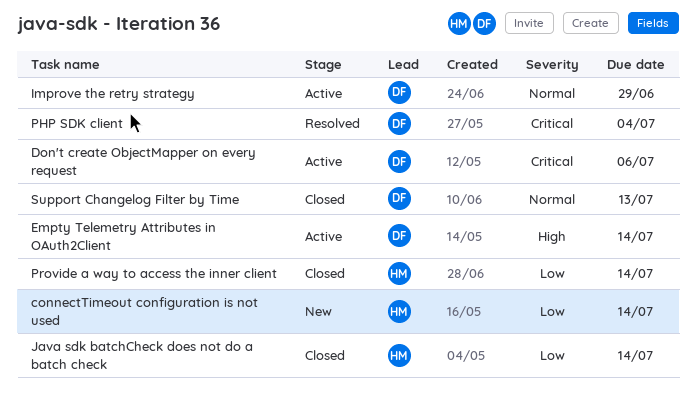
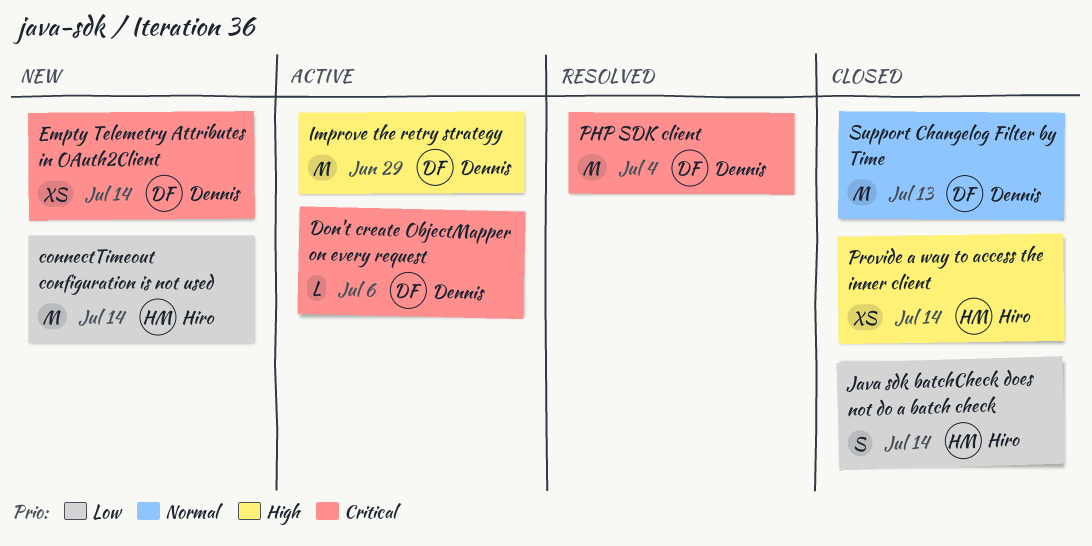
Empty Telemetry Attributes in OAuth2Client, status: Active -> New
Empty Telemetry Attributes in OAuth2Client, priority: High -> Critical
Improve the retry strategy, priority: Normal -> High
Provide a way to access the inner client, priority: Low -> High

